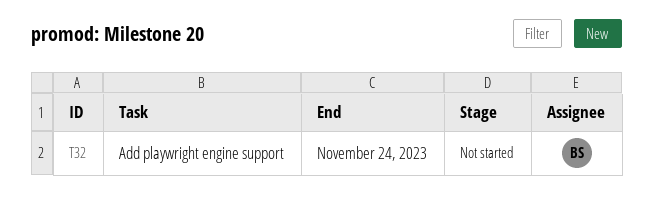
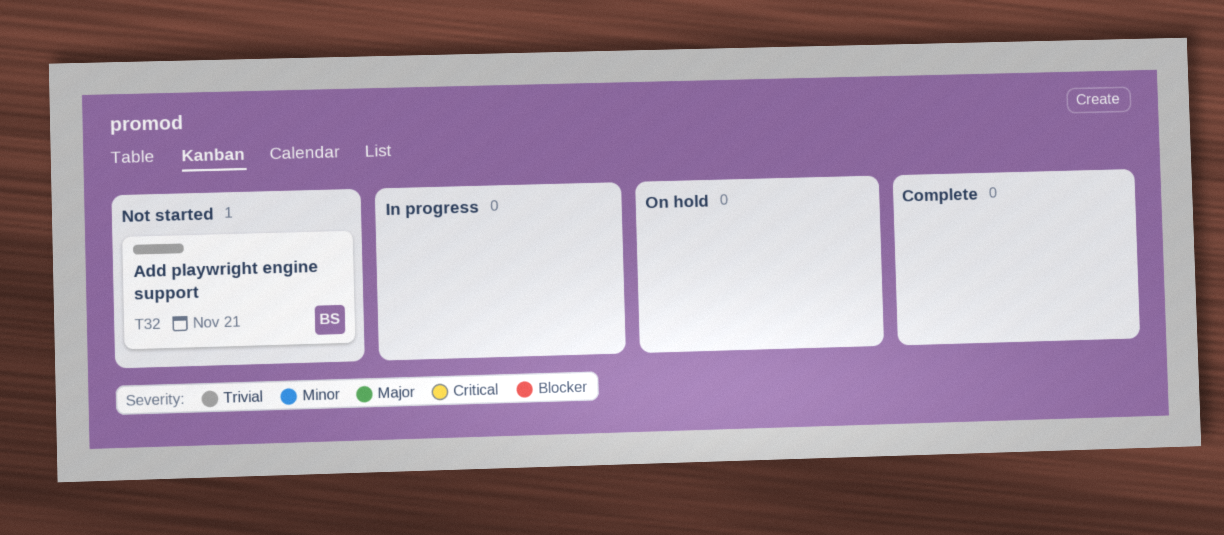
T32, due: Nov 24 -> Nov 21

